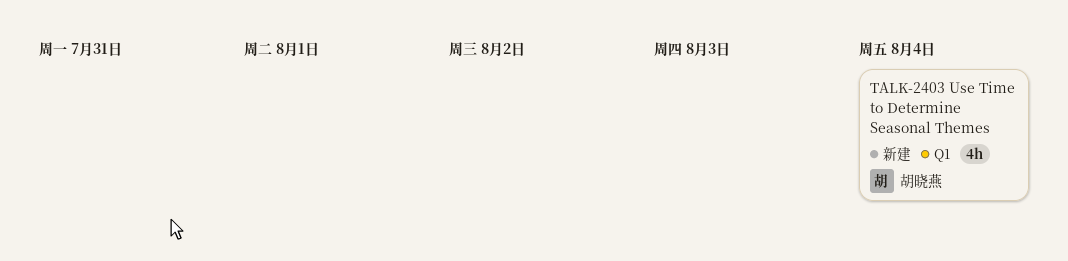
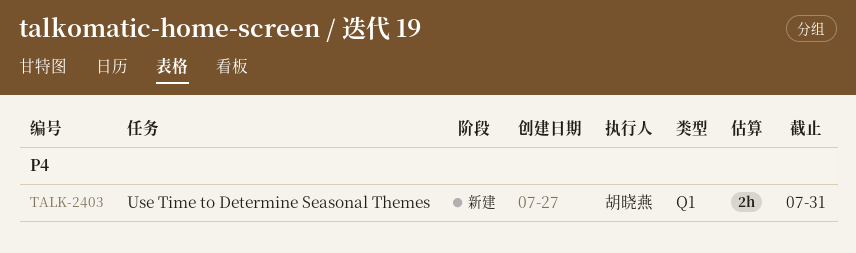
TALK-2403, estimate: 4h -> 2h
TALK-2403, due: Aug 4 -> Jul 31

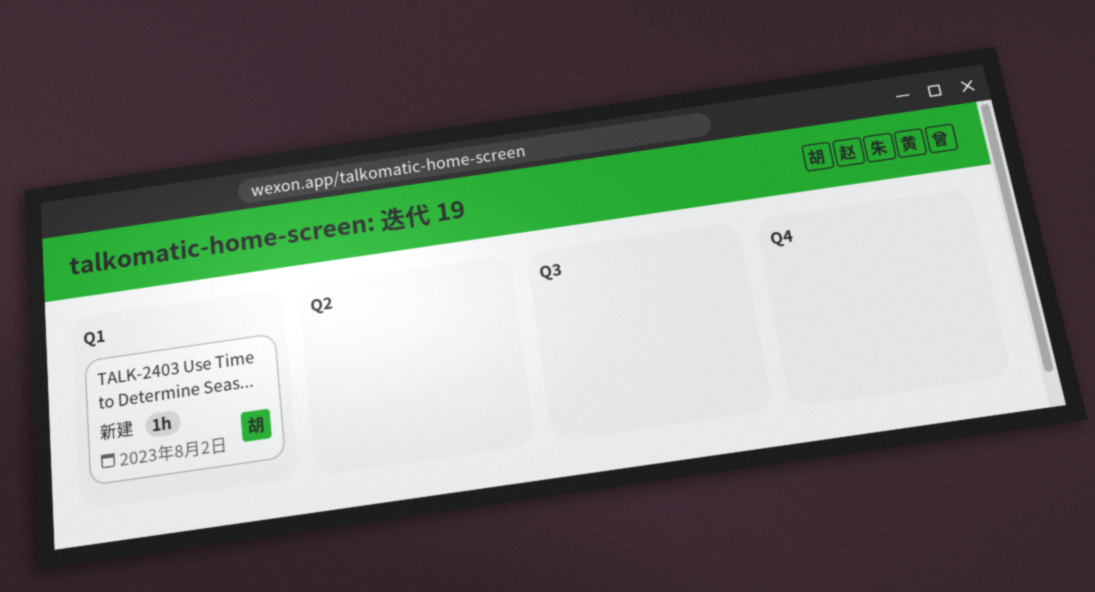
TALK-2403, estimate: 2h -> 1h
TALK-2403, due: Jul 31 -> Aug 2

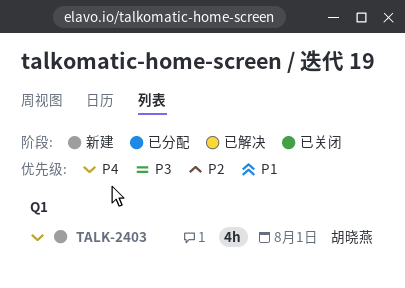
TALK-2403, estimate: 1h -> 4h
TALK-2403, due: Aug 2 -> Aug 1

